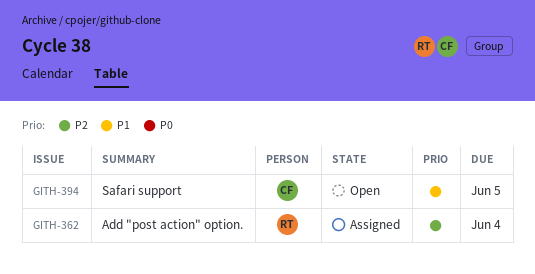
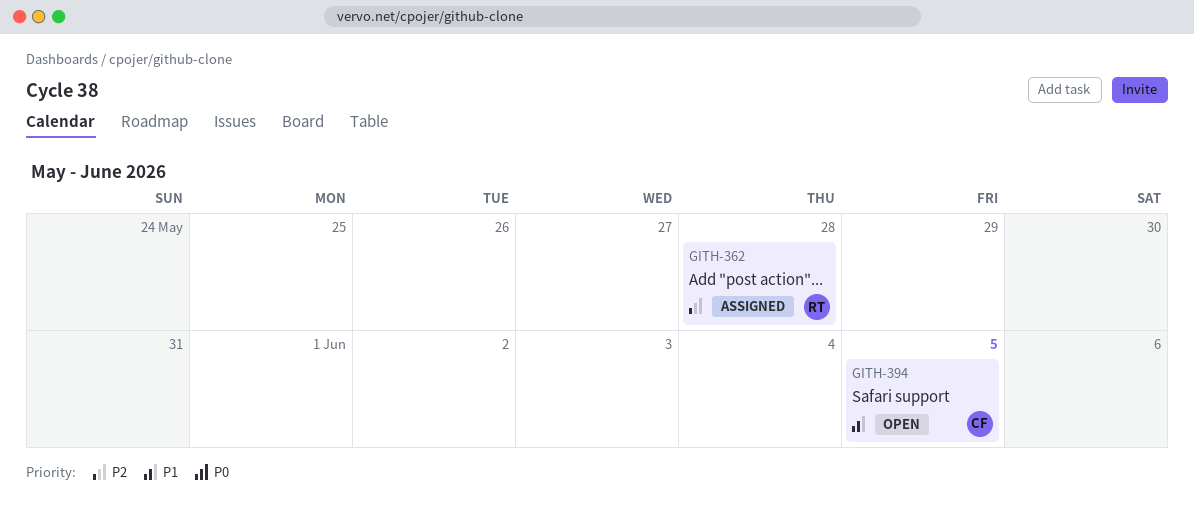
GITH-362, due: Jun 4 -> May 28

